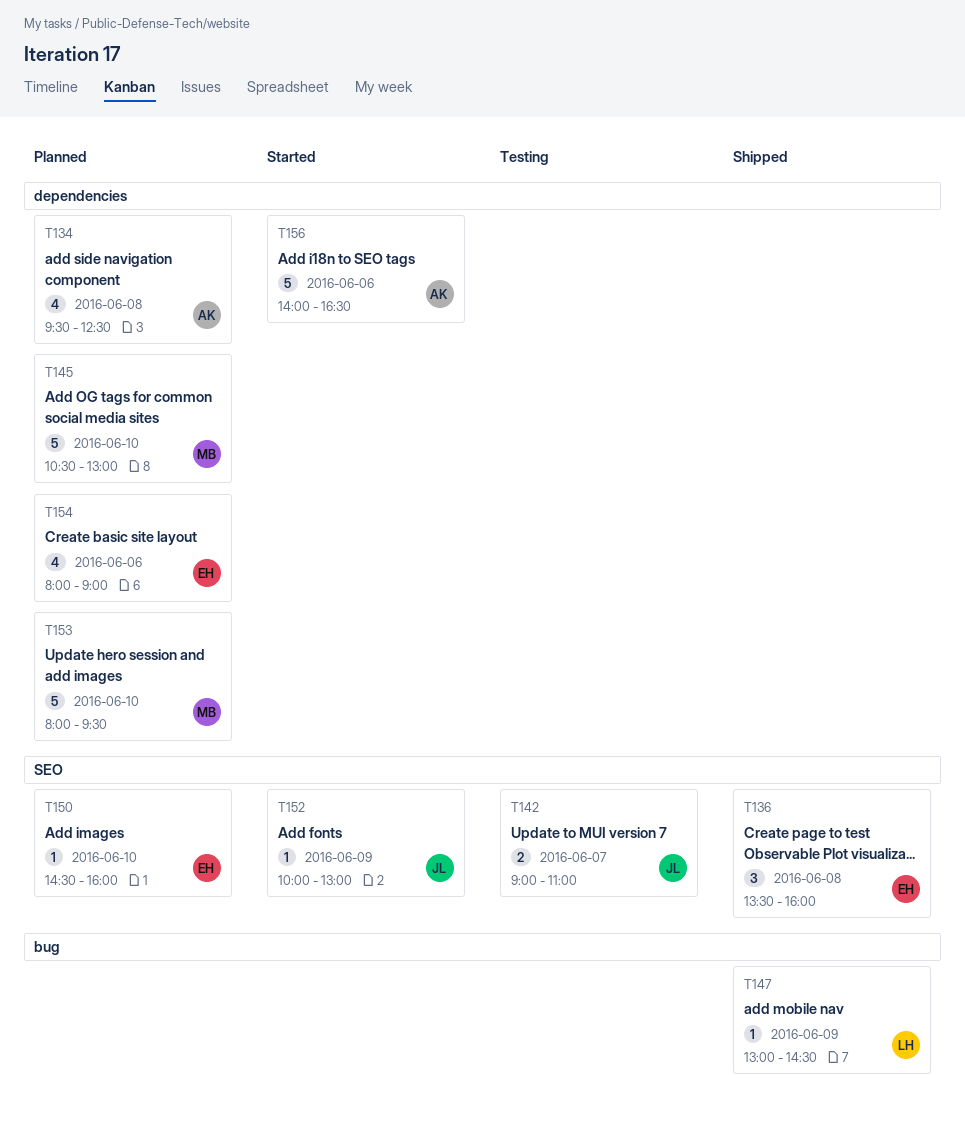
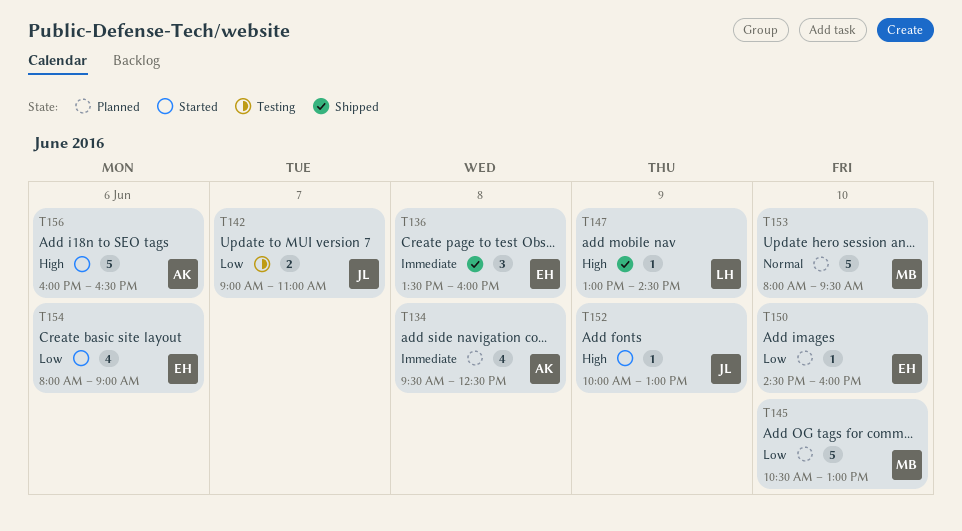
T154, status: Planned -> Started
T156, begins: 14:00 -> 16:00

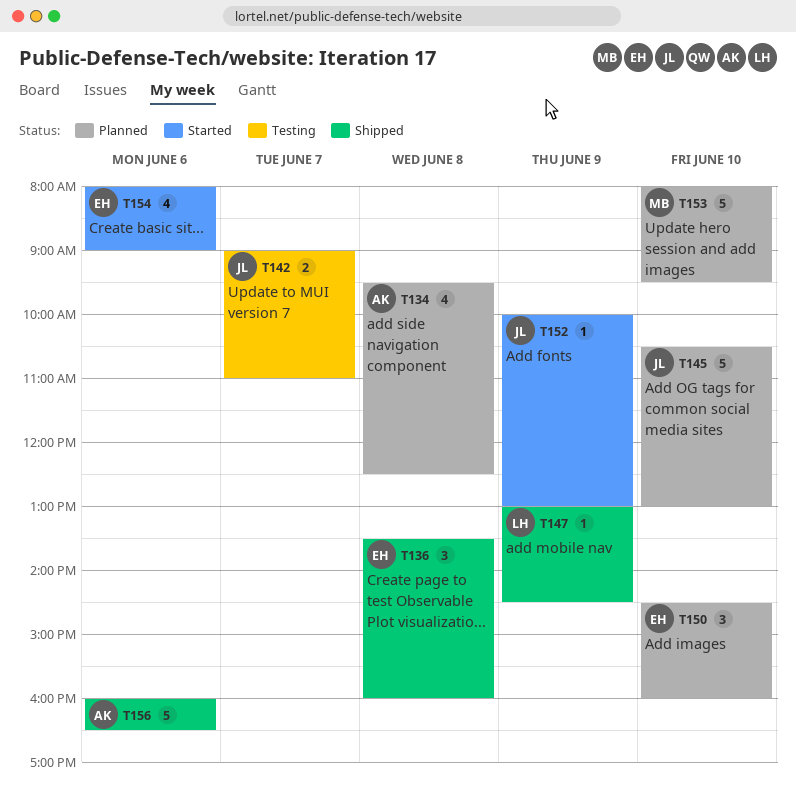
T145, owner: MB -> JL
T150, estimate: 1 -> 3
T156, status: Started -> Shipped

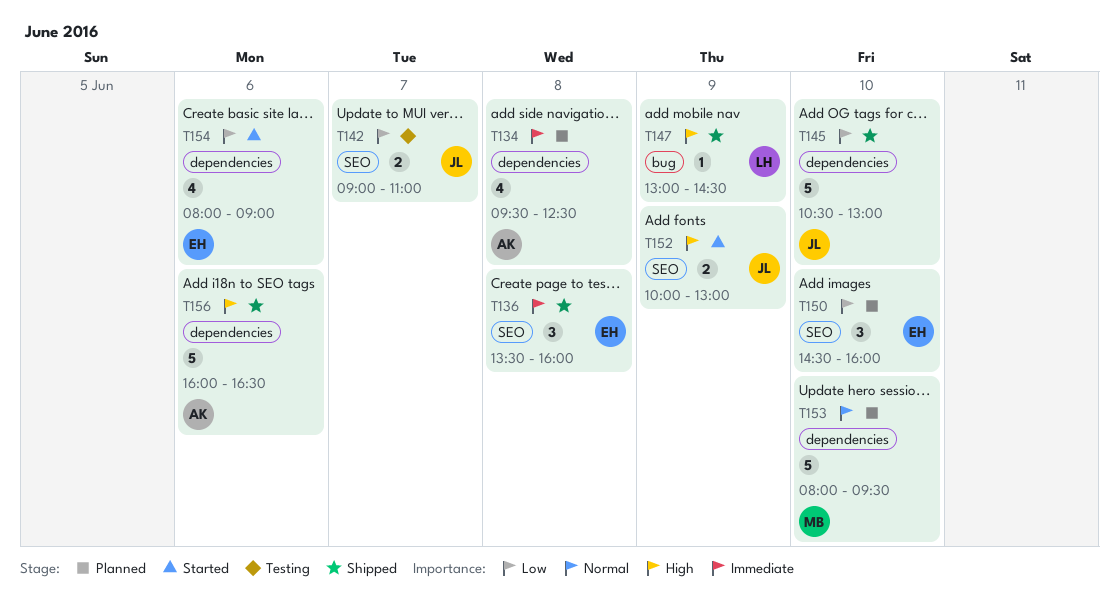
T145, status: Planned -> Shipped
T152, estimate: 1 -> 2

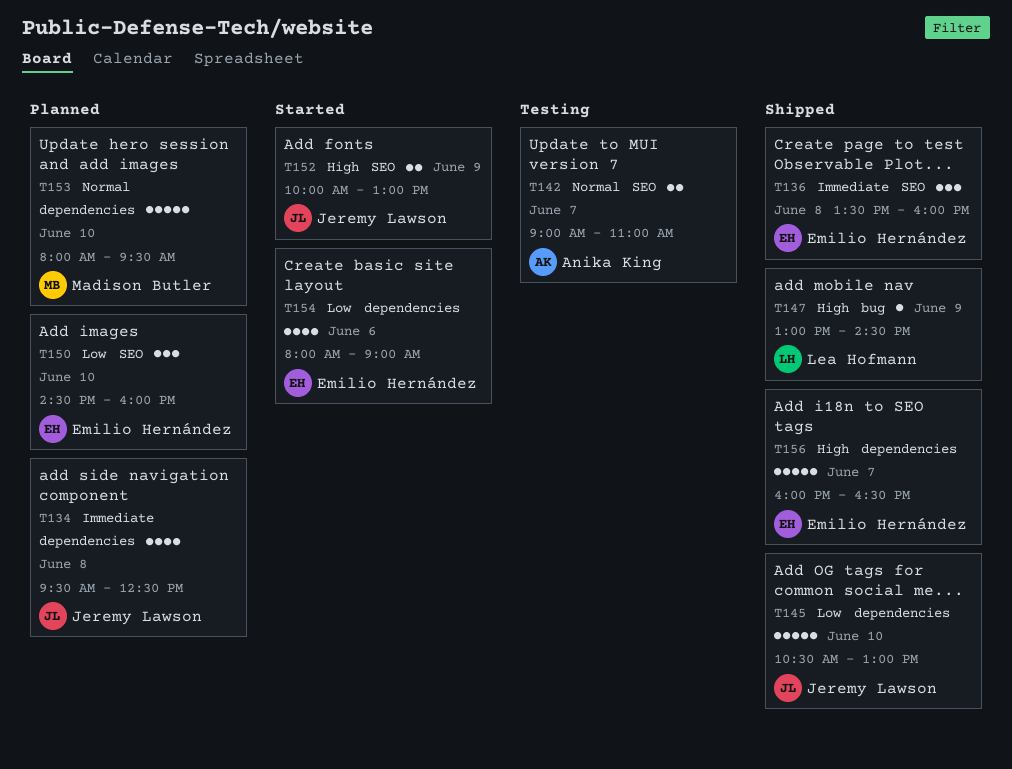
T134, owner: Anika King -> Jeremy Lawson
T142, owner: Jeremy Lawson -> Anika King
T142, priority: Low -> Normal
T156, owner: Anika King -> Emilio Hernández
T156, day: Jun 6 -> Jun 7

